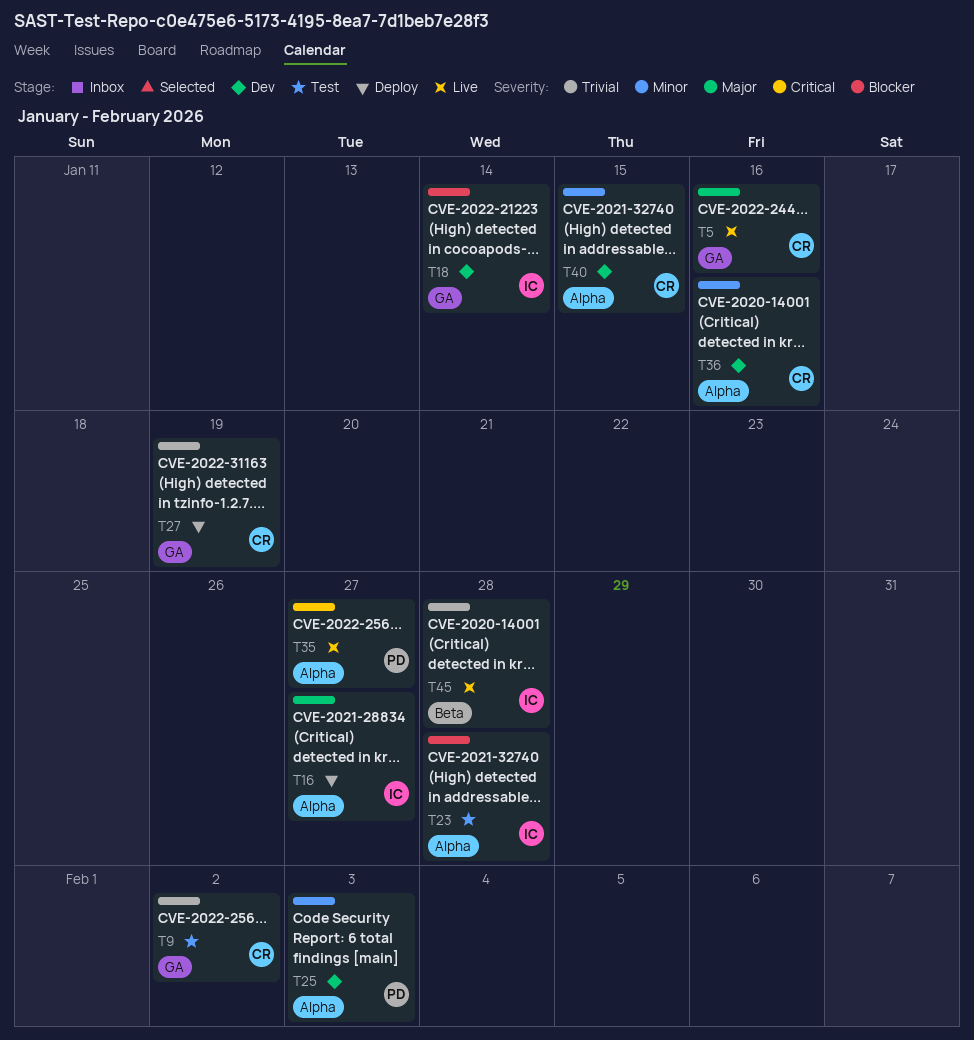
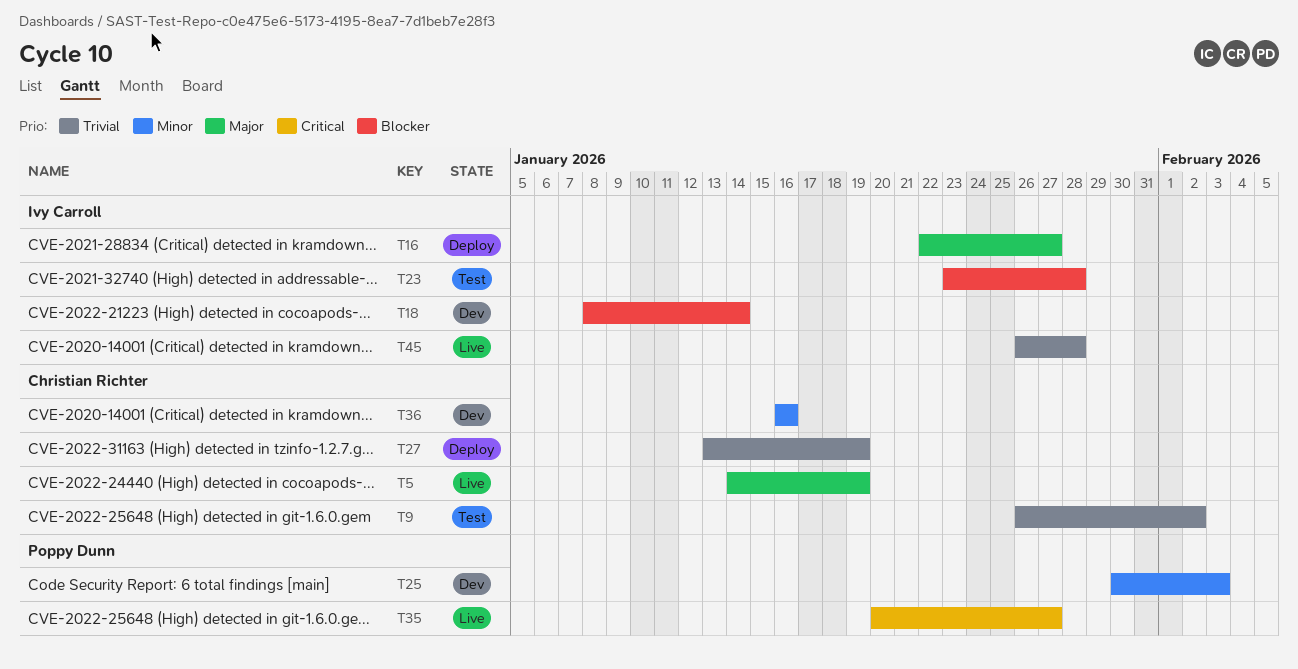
T5, due: Jan 16 -> Jan 19
T40: present -> none

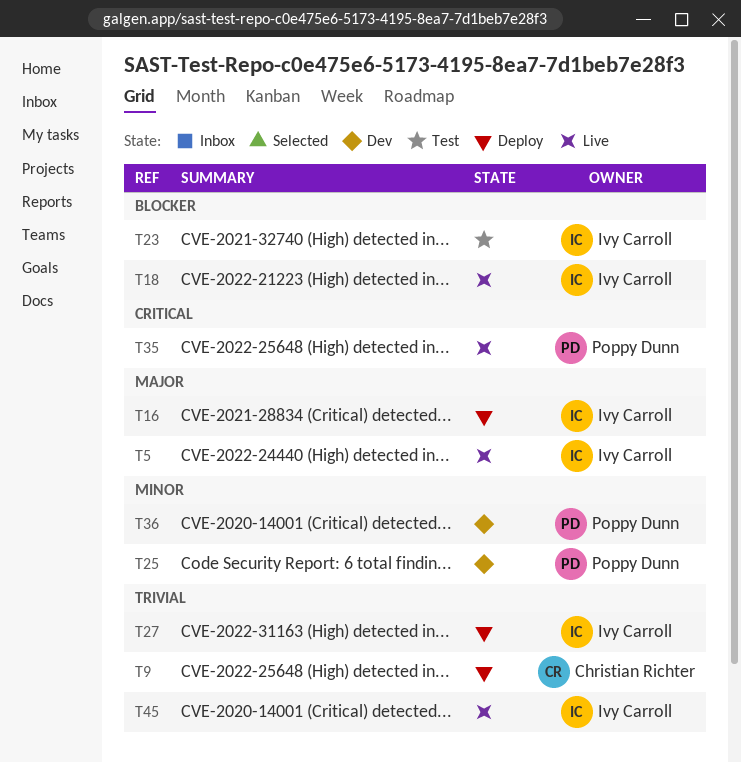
T5, owner: Christian Richter -> Ivy Carroll
T9, status: Test -> Deploy
T18, status: Dev -> Live
T27, owner: Christian Richter -> Ivy Carroll
T36, owner: Christian Richter -> Poppy Dunn

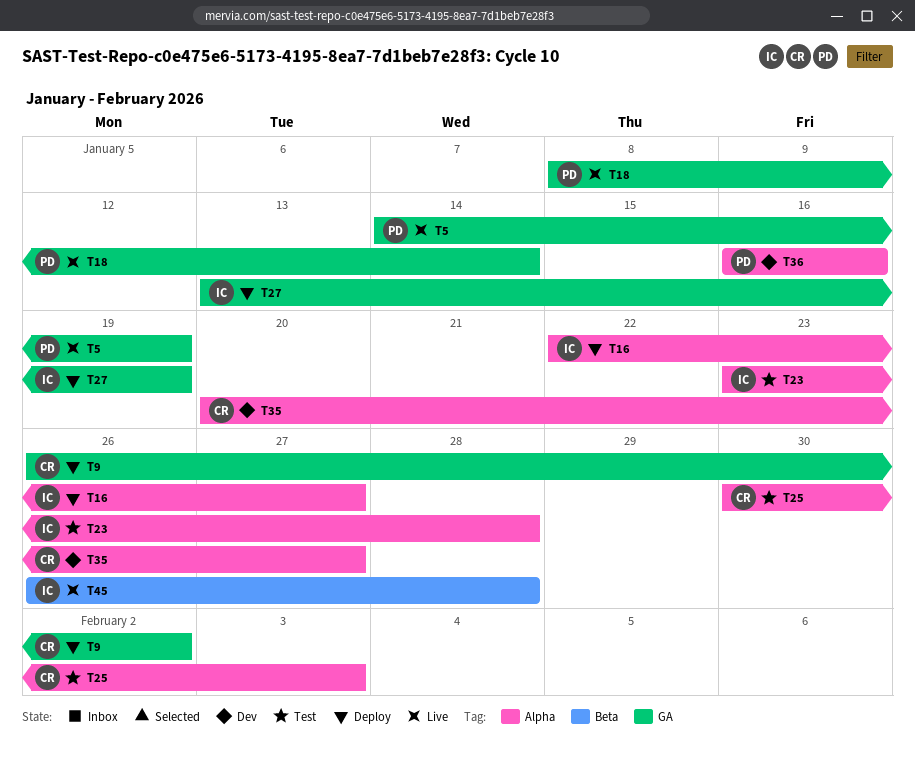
T5, owner: Ivy Carroll -> Poppy Dunn
T18, owner: Ivy Carroll -> Poppy Dunn
T25, status: Dev -> Test
T25, owner: Poppy Dunn -> Christian Richter
T35, status: Live -> Dev
T35, owner: Poppy Dunn -> Christian Richter

